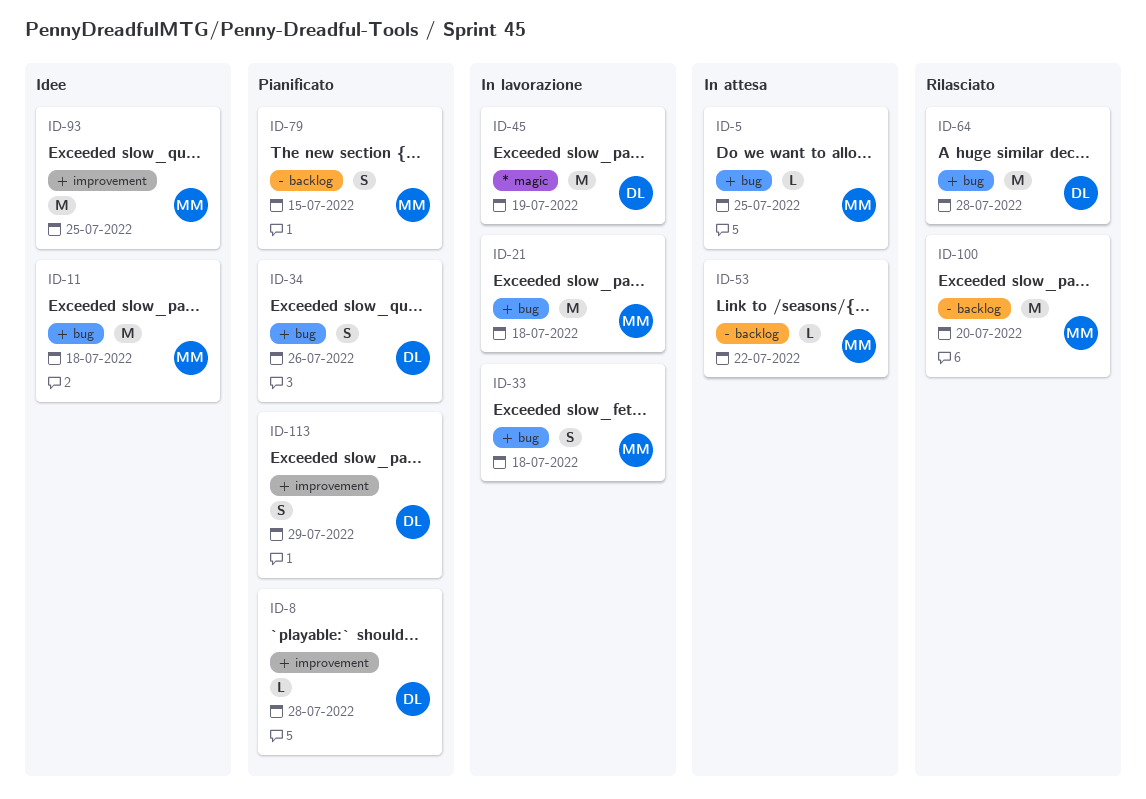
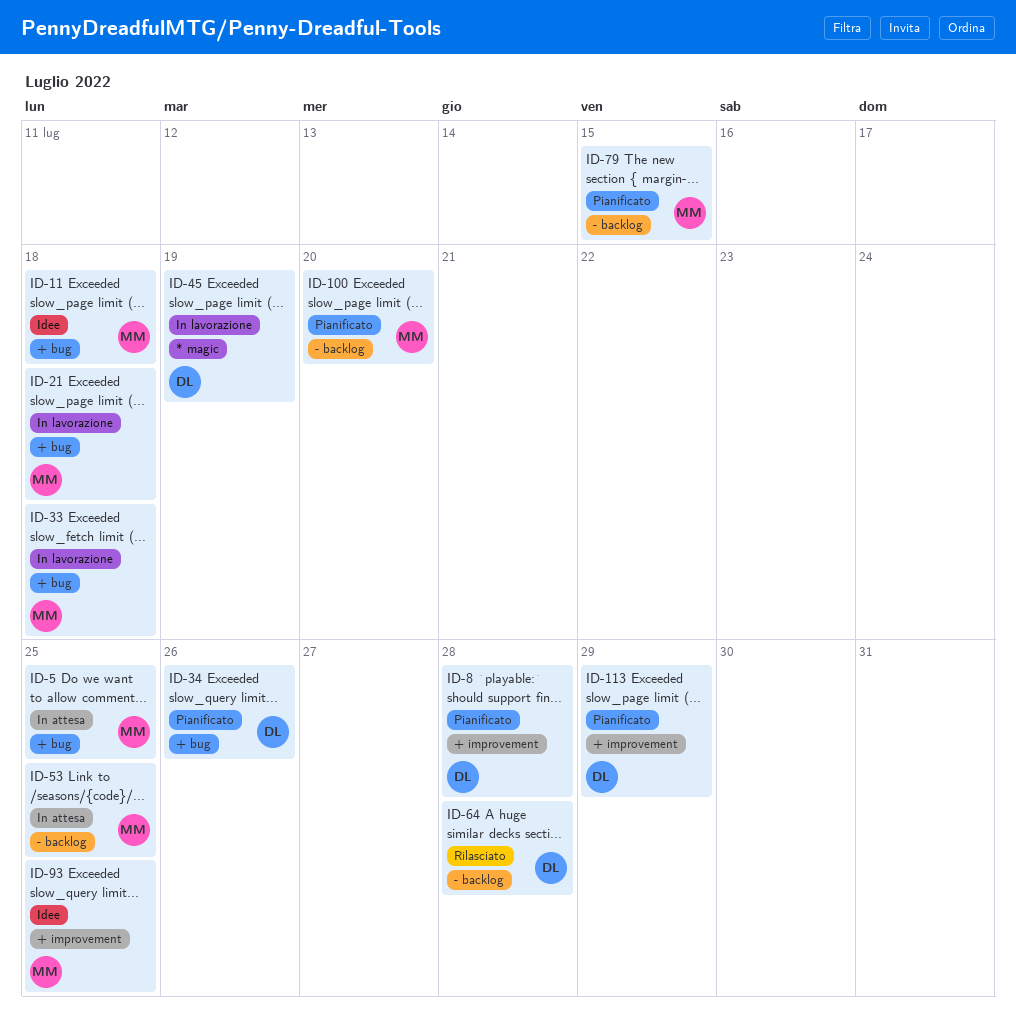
ID-53, due: Jul 22 -> Jul 25
ID-64, label: + bug -> - backlog
ID-100, status: Rilasciato -> Pianificato

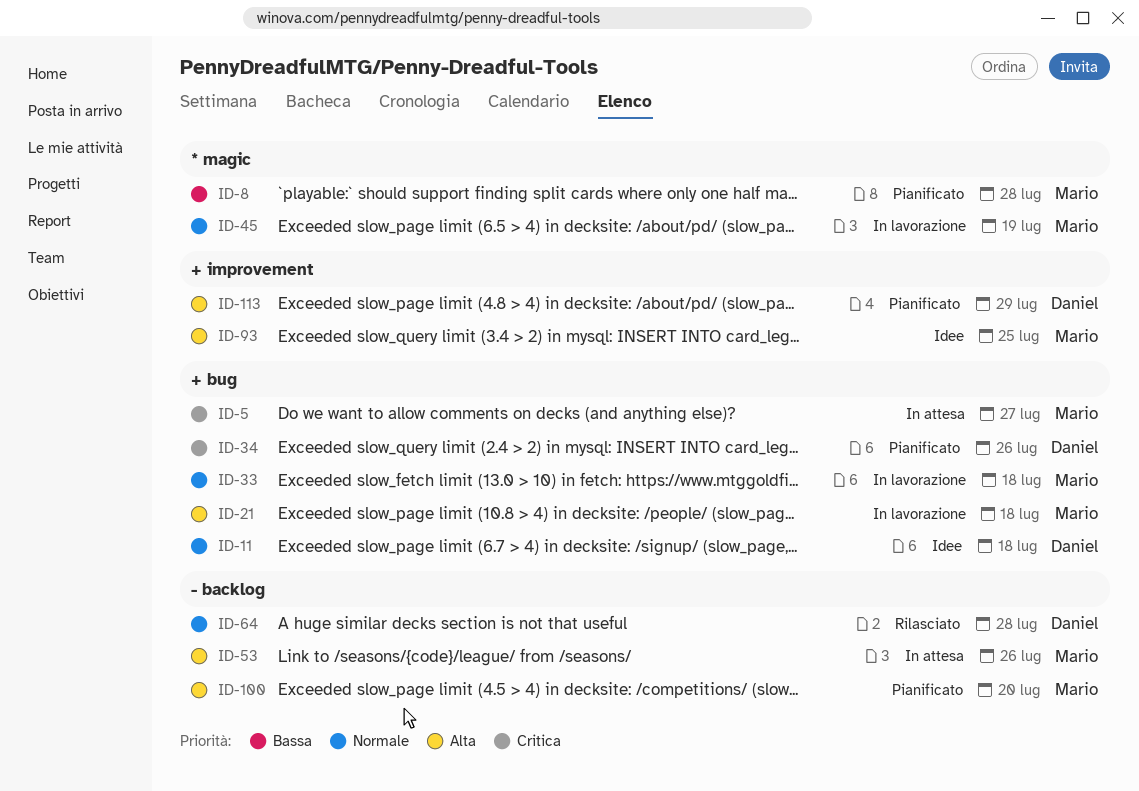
ID-5, due: Jul 25 -> Jul 27
ID-8, owner: Daniel -> Mario
ID-8, label: + improvement -> * magic
ID-11, owner: Mario -> Daniel
ID-45, owner: Daniel -> Mario
ID-53, due: Jul 25 -> Jul 26
ID-79: present -> none

